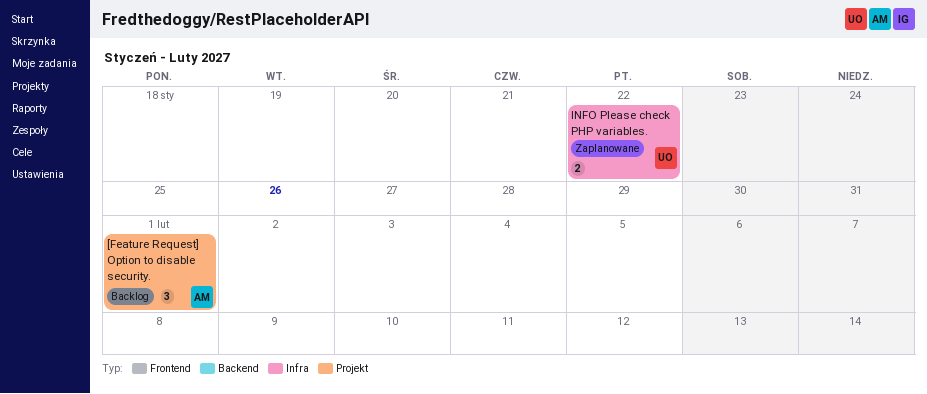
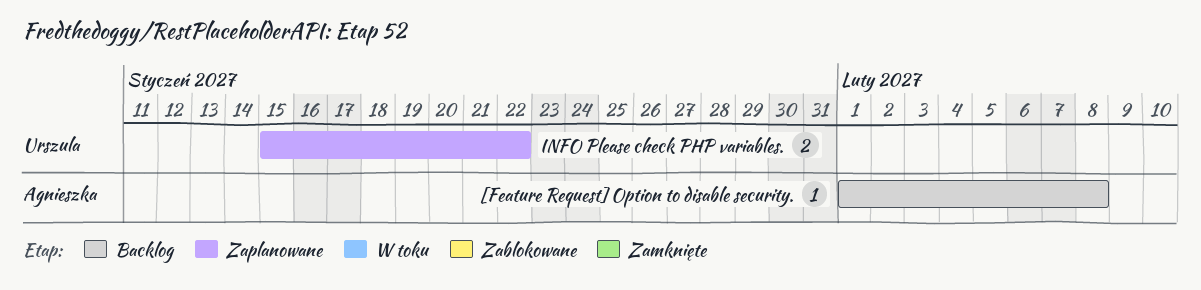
[Feature Request] Option to disable security., estimate: 3 -> 1
[Feature Request] Option to disable security., due: Feb 1 -> Feb 8

